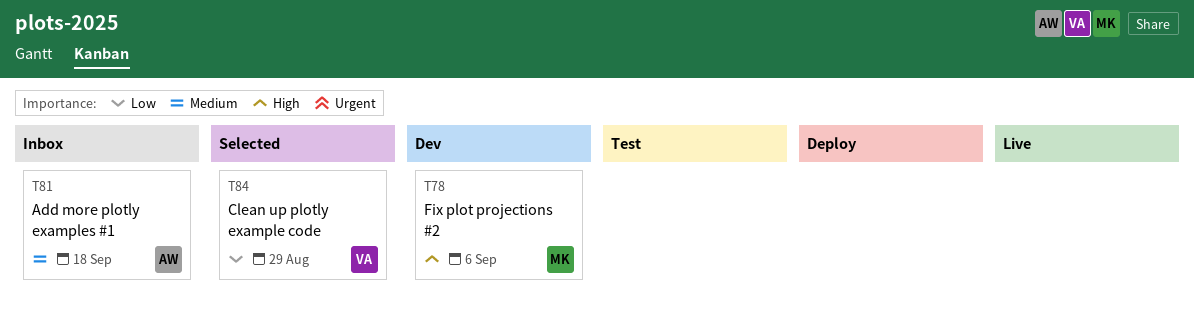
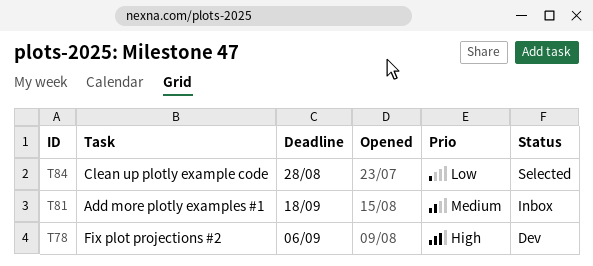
T84, due: Aug 29 -> Aug 28

